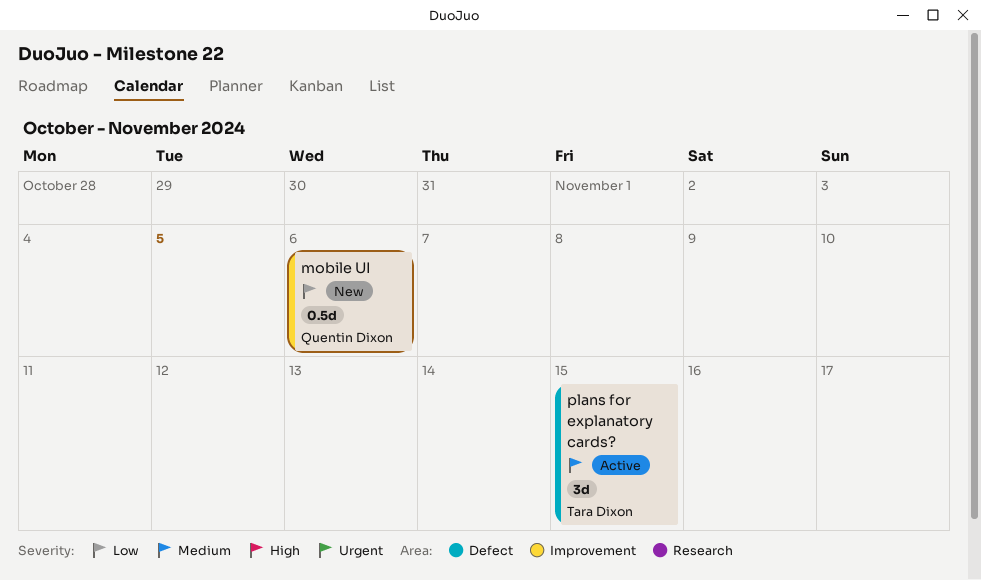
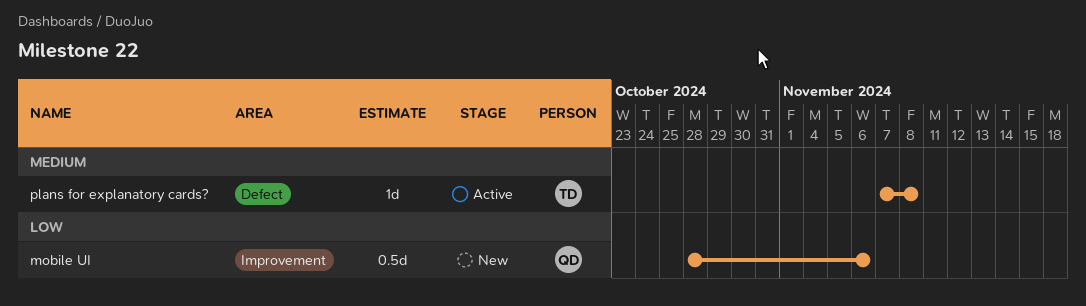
plans for explanatory cards?, estimate: 3d -> 1d
plans for explanatory cards?, due: Nov 15 -> Nov 8

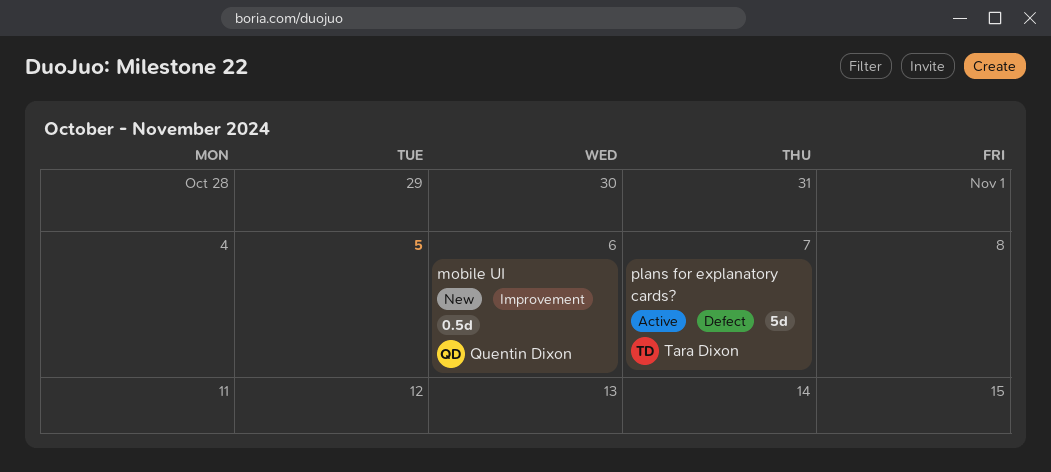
plans for explanatory cards?, estimate: 1d -> 5d
plans for explanatory cards?, due: Nov 8 -> Nov 7

